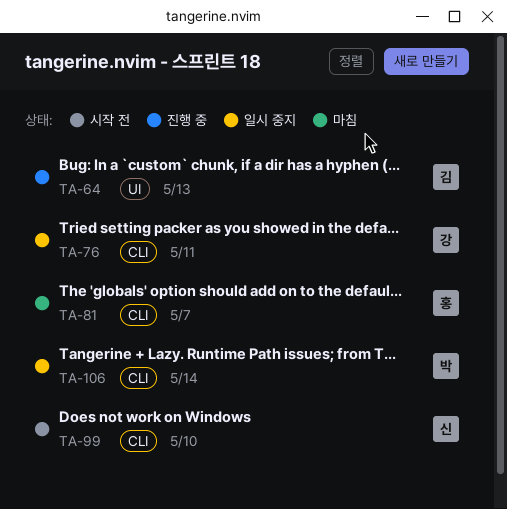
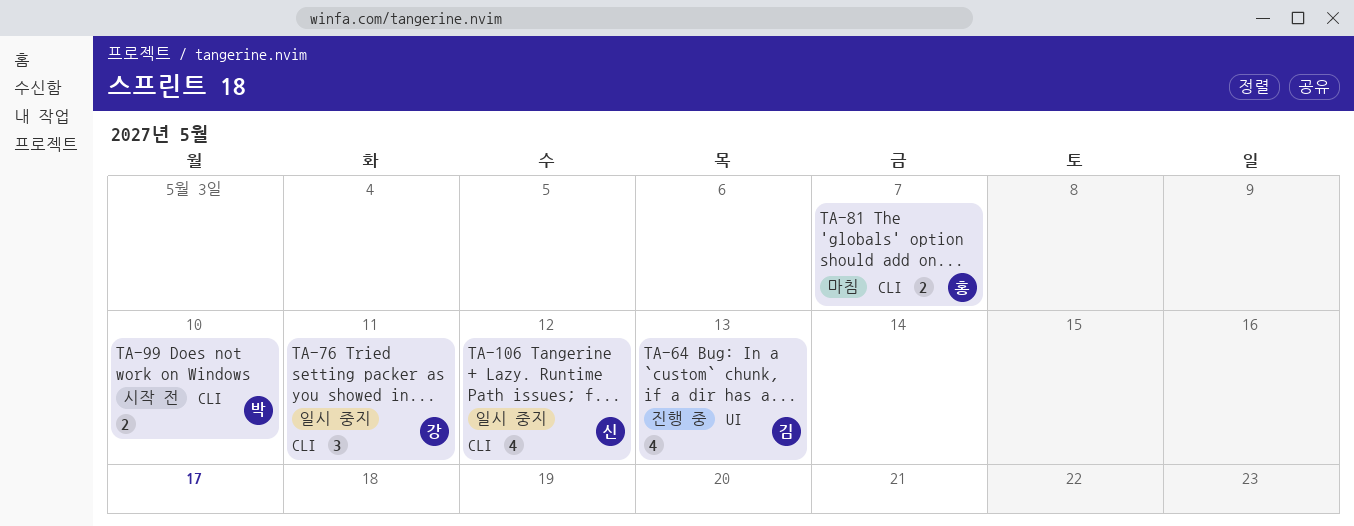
TA-99, owner: 신 -> 박
TA-106, owner: 박 -> 신
TA-106, due: May 14 -> May 12

